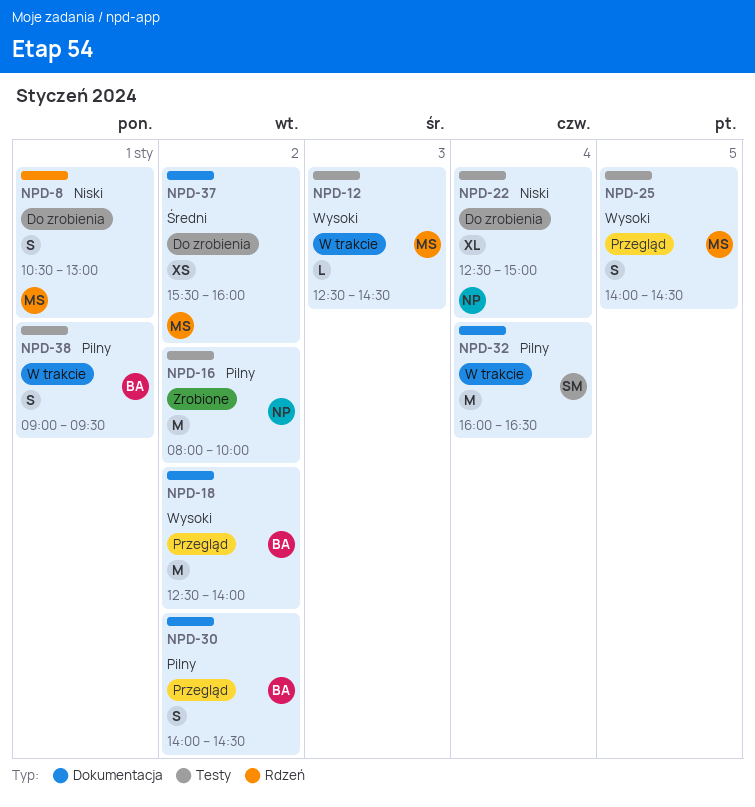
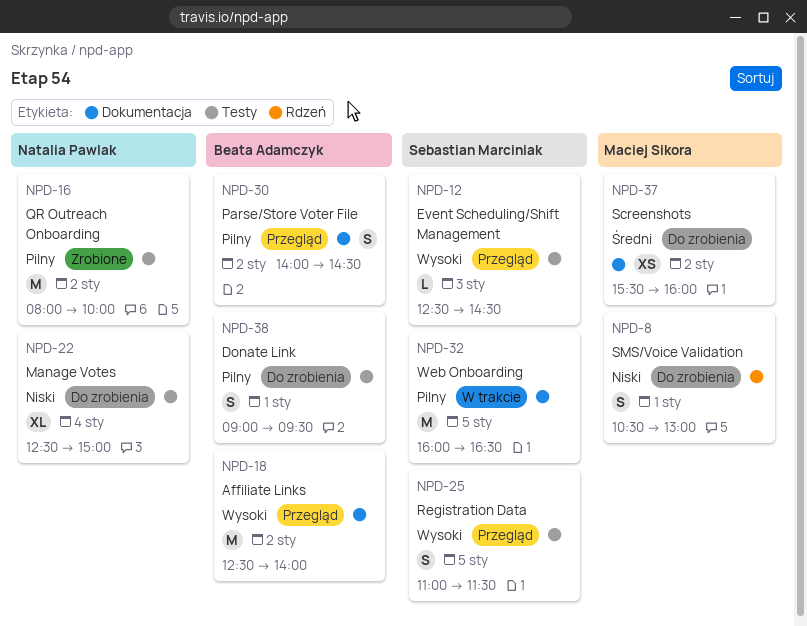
NPD-12, status: W trakcie -> Przegląd
NPD-12, owner: Maciej Sikora -> Sebastian Marciniak
NPD-25, owner: Maciej Sikora -> Sebastian Marciniak
NPD-25, begins: 14:00 -> 11:00
NPD-25, ends: 14:30 -> 11:30
NPD-32, day: Jan 4 -> Jan 5
NPD-38, status: W trakcie -> Do zrobienia

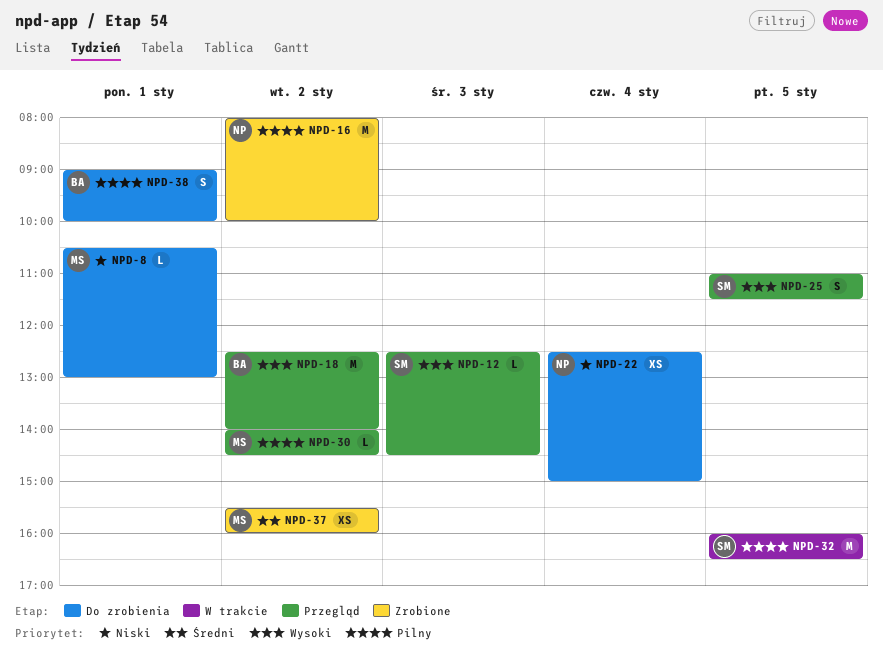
NPD-8, estimate: S -> L
NPD-22, estimate: XL -> XS
NPD-30, owner: Beata Adamczyk -> Maciej Sikora
NPD-30, estimate: S -> L
NPD-37, status: Do zrobienia -> Zrobione
NPD-38, ends: 09:30 -> 10:00

